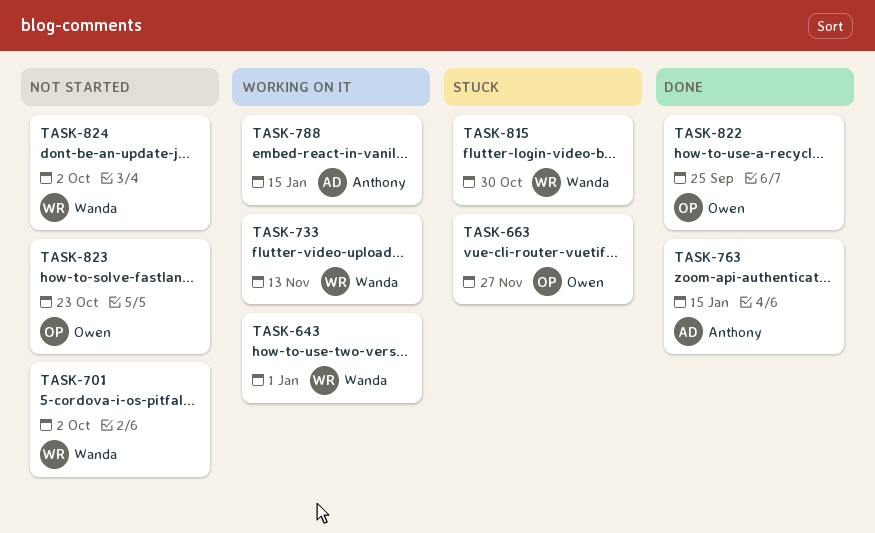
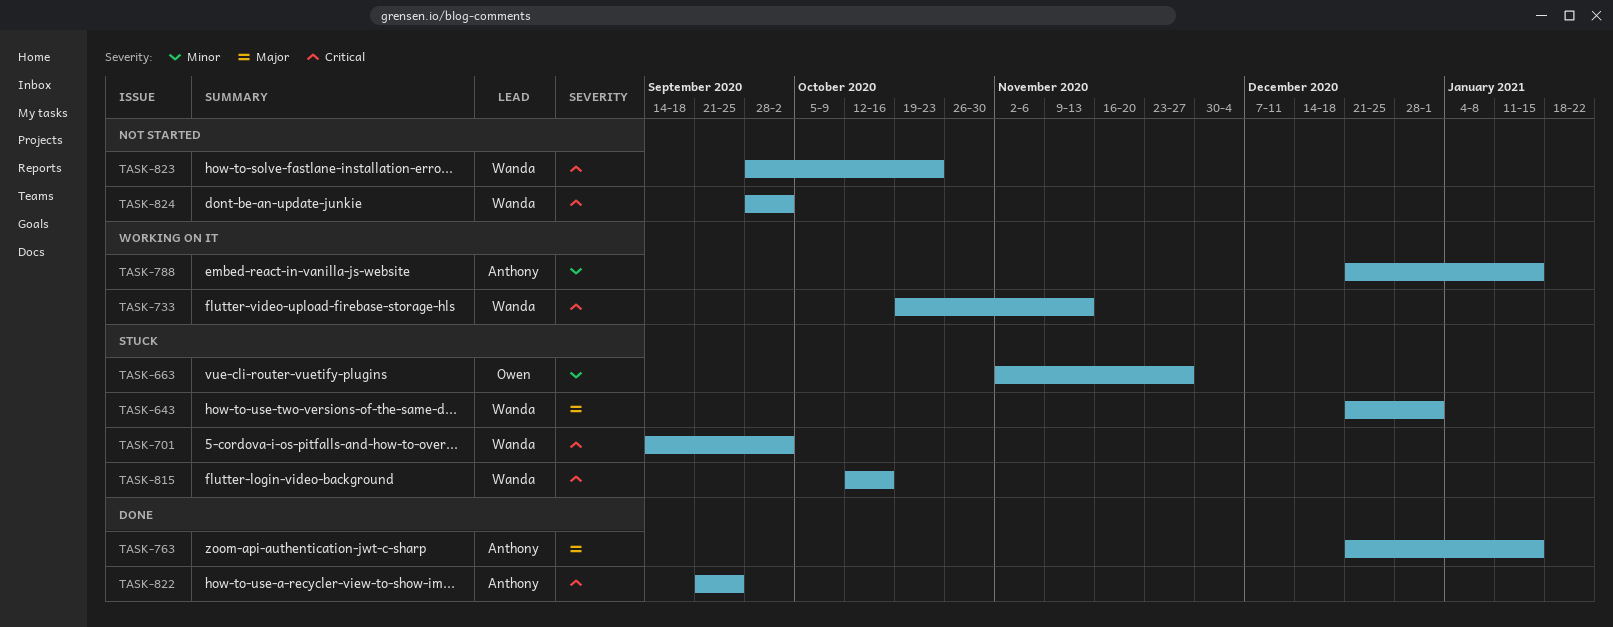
TASK-643, status: Working on it -> Stuck
TASK-701, status: Not started -> Stuck
TASK-815, due: Oct 30 -> Oct 16
TASK-822, owner: Owen -> Anthony
TASK-823, owner: Owen -> Wanda

